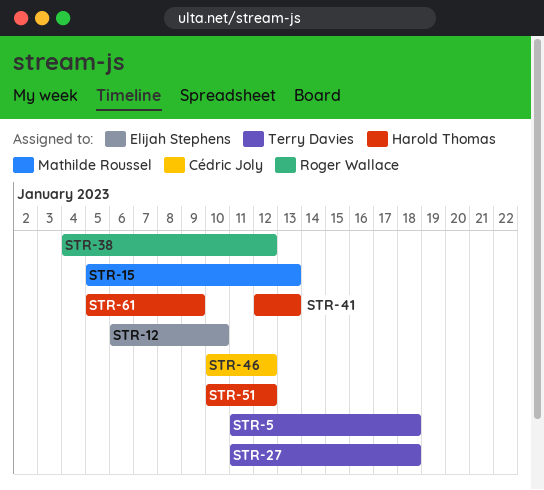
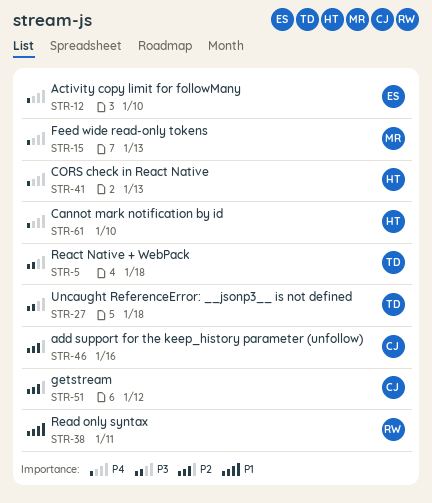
STR-38, due: Jan 12 -> Jan 11
STR-46, due: Jan 12 -> Jan 16
STR-51, owner: Harold Thomas -> Cédric Joly
STR-61, due: Jan 9 -> Jan 10

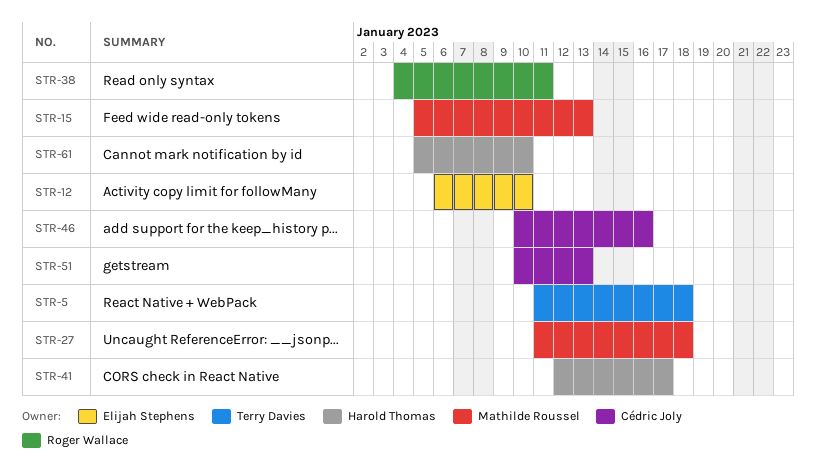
STR-27, owner: Terry Davies -> Mathilde Roussel
STR-41, due: Jan 13 -> Jan 17
STR-51, due: Jan 12 -> Jan 13

